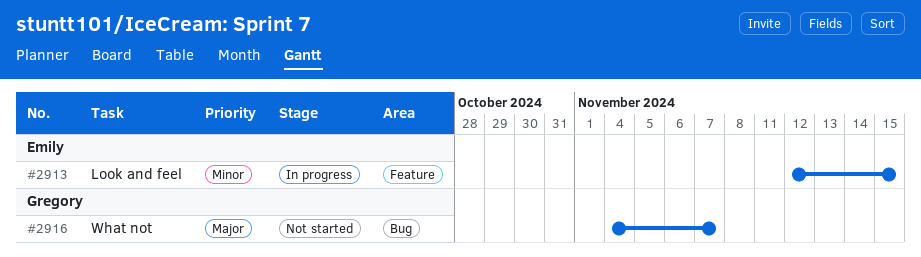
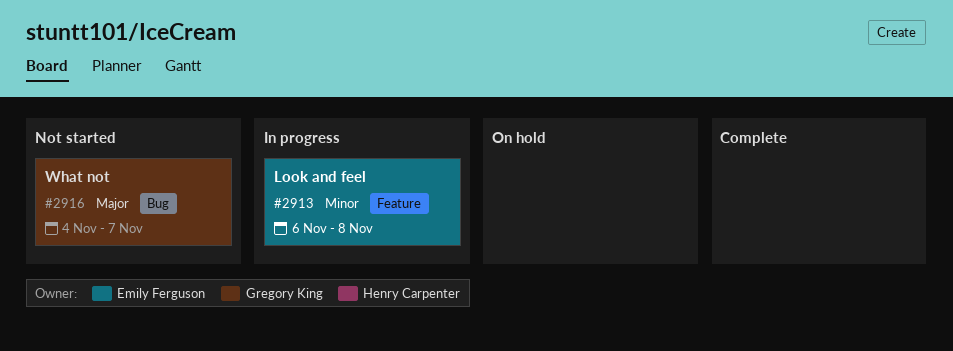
#2913, start: Nov 12 -> Nov 6
#2913, due: Nov 15 -> Nov 8

